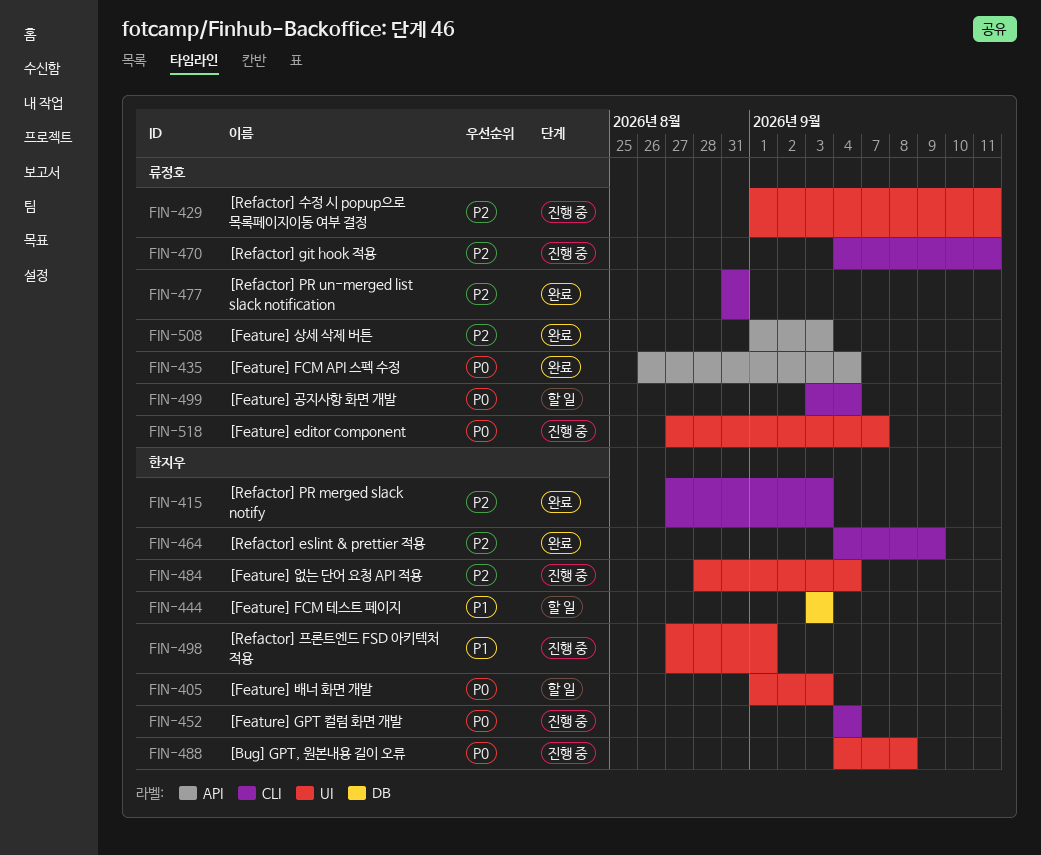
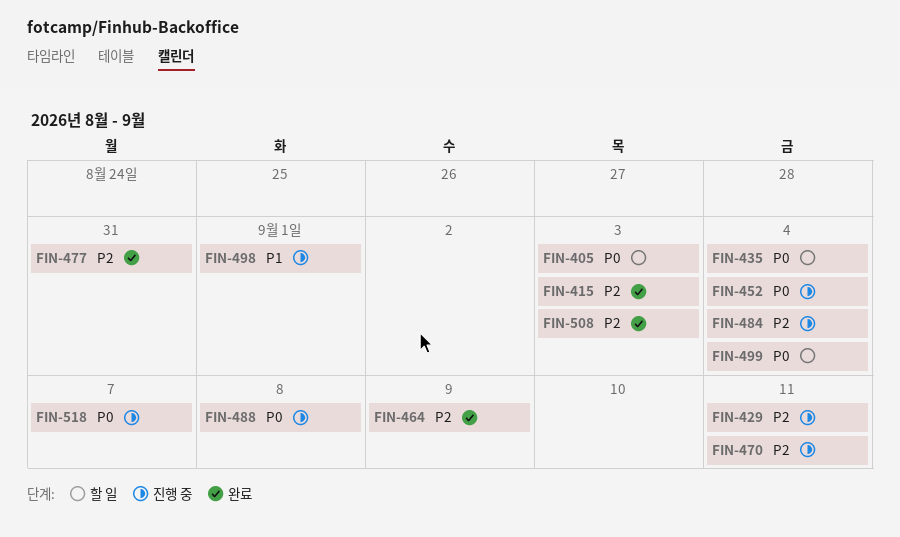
FIN-435, status: 완료 -> 할 일
FIN-444: present -> none

